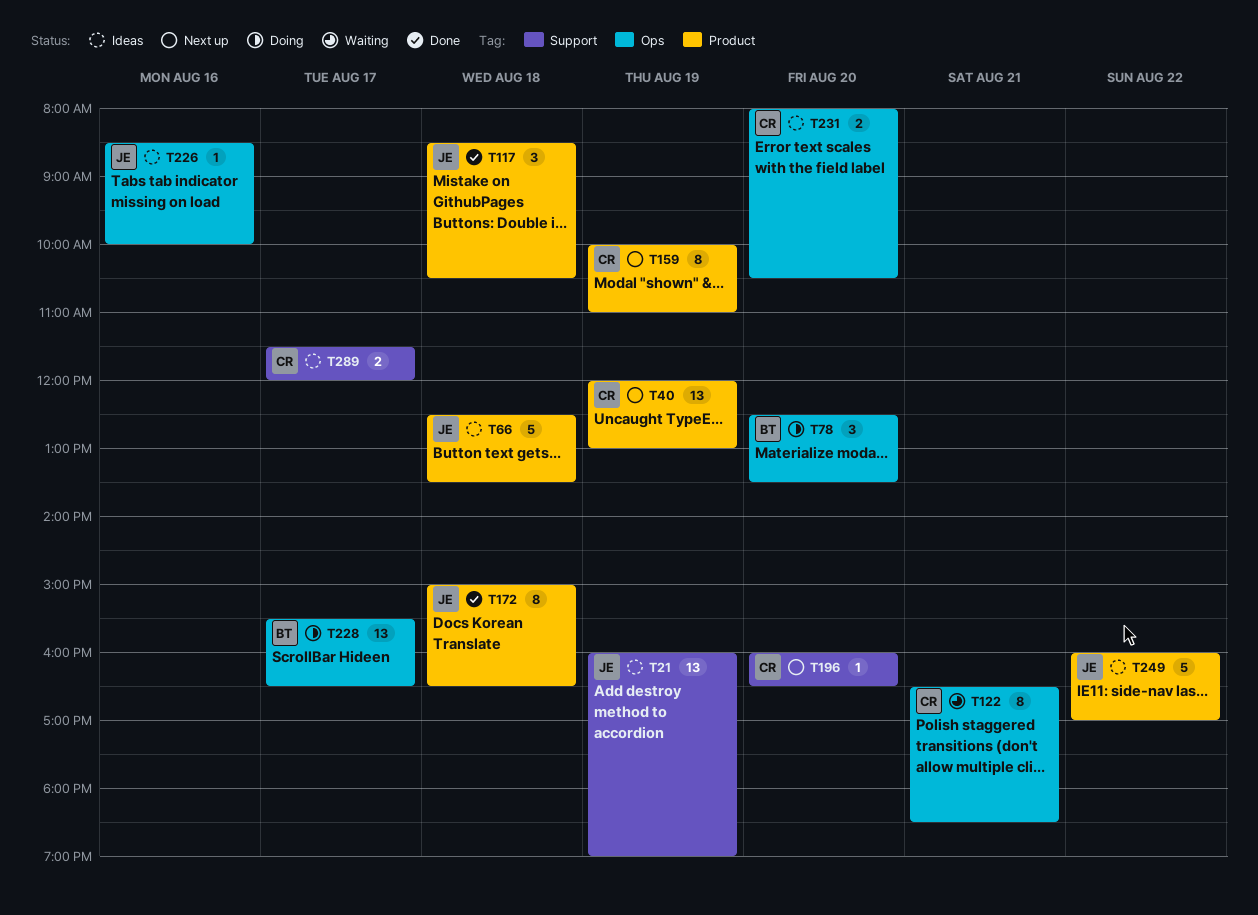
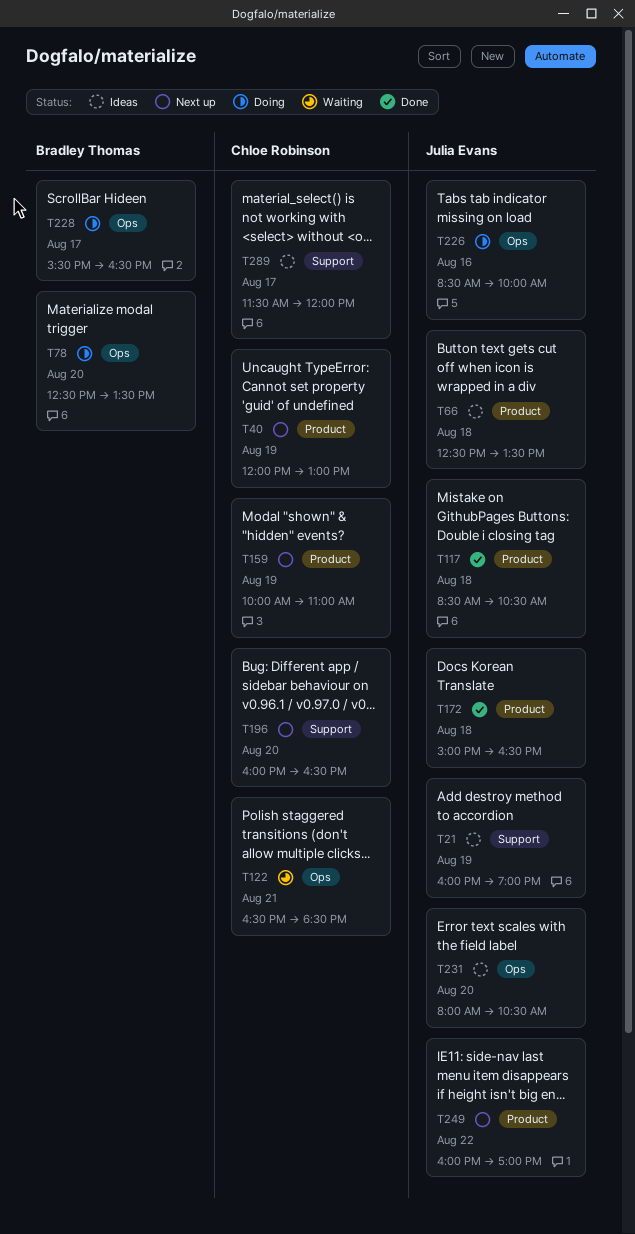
T226, status: Ideas -> Doing
T231, owner: Chloe Robinson -> Julia Evans
T249, status: Ideas -> Next up

